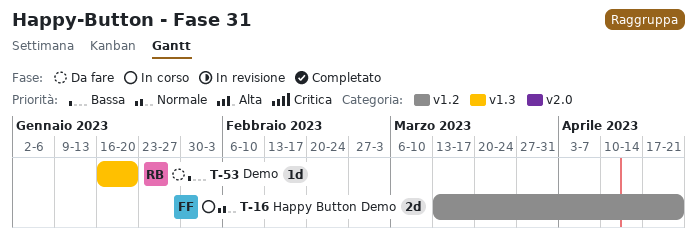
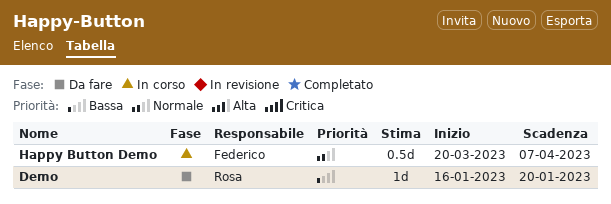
Happy Button Demo, estimate: 2d -> 0.5d
Happy Button Demo, start: Mar 13 -> Mar 20
Happy Button Demo, due: Apr 21 -> Apr 7

